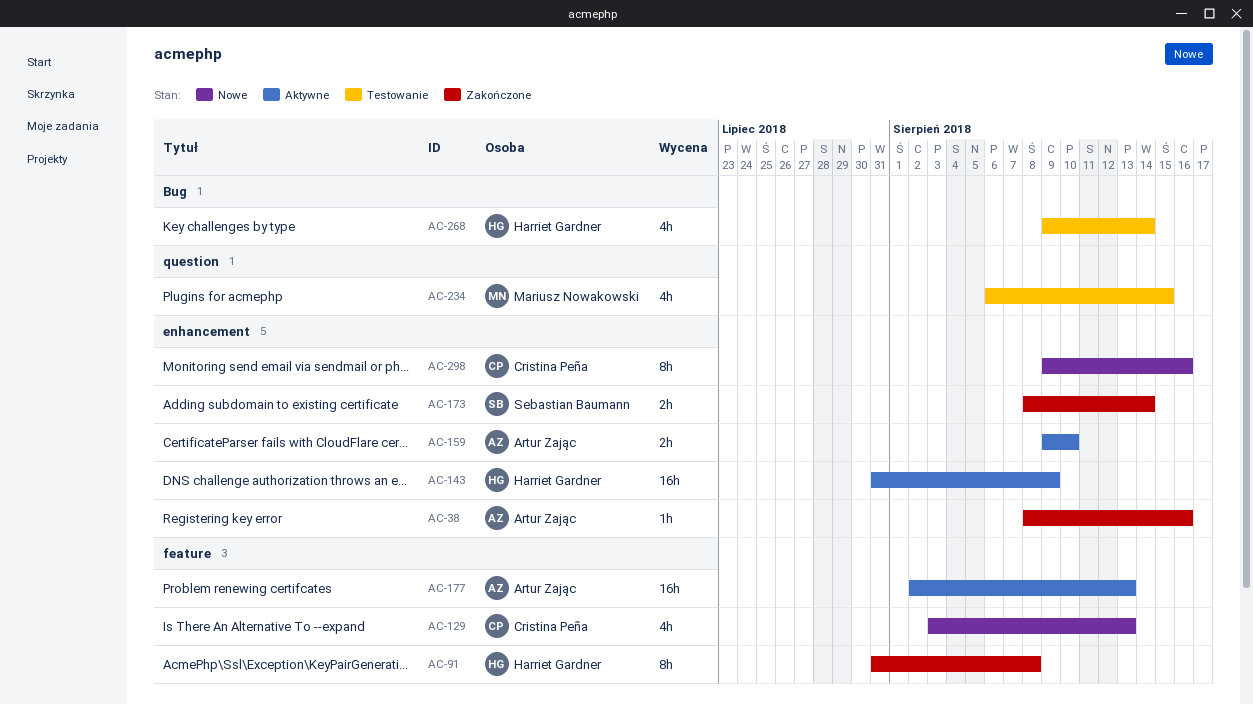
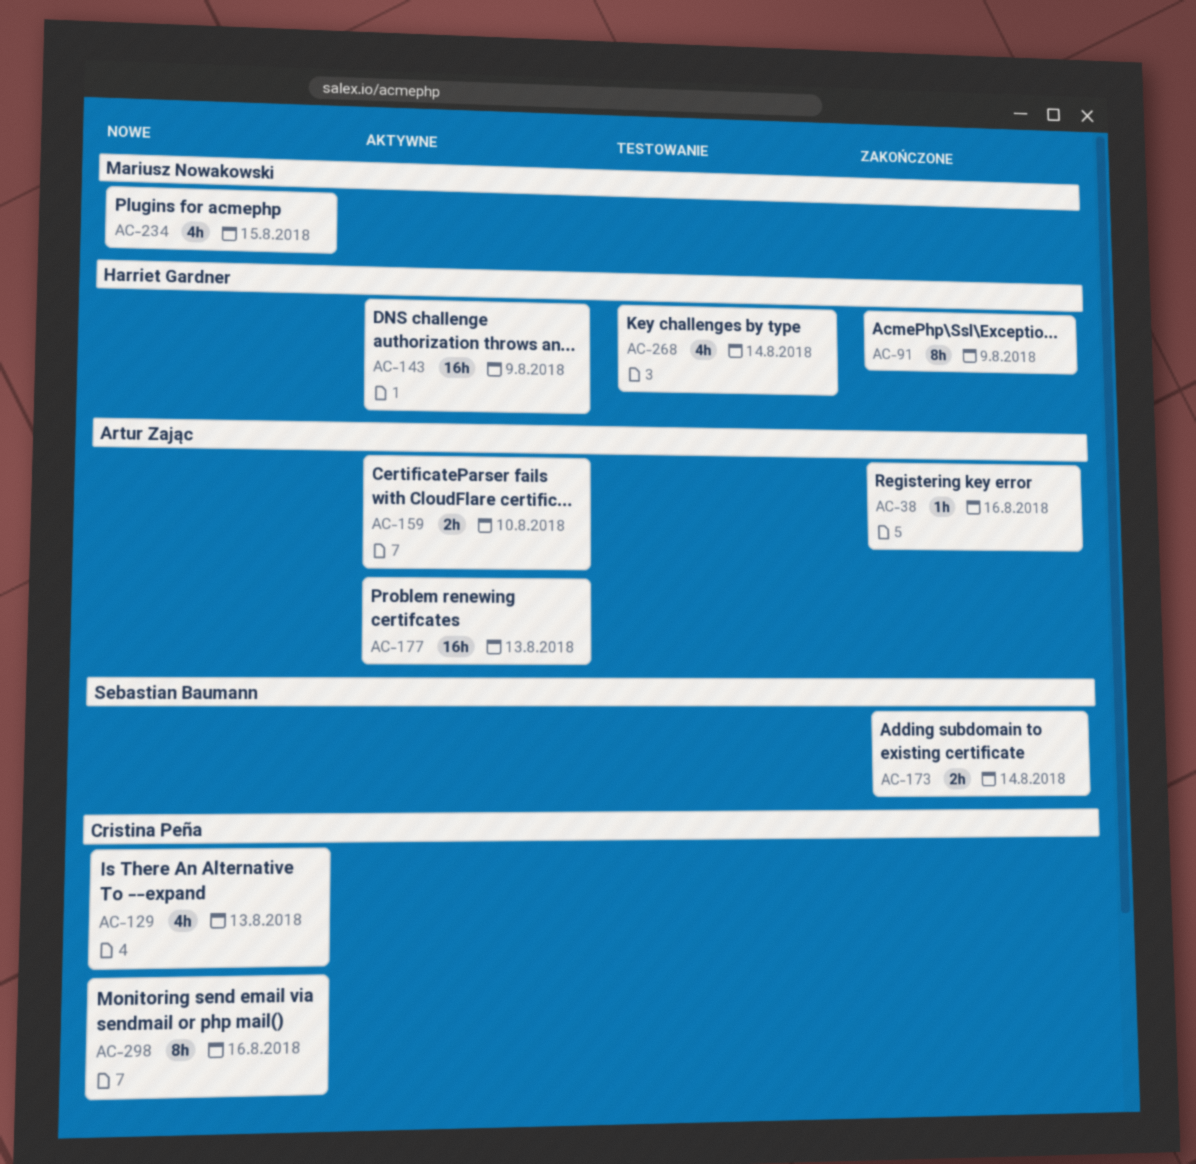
AC-91, due: Aug 8 -> Aug 9
AC-234, status: Testowanie -> Nowe

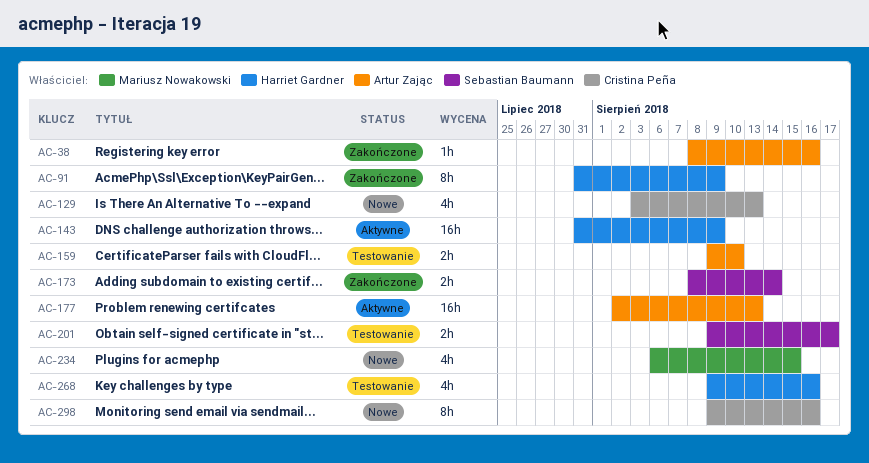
AC-159, status: Aktywne -> Testowanie
AC-201: none -> present
AC-268, due: Aug 14 -> Aug 16

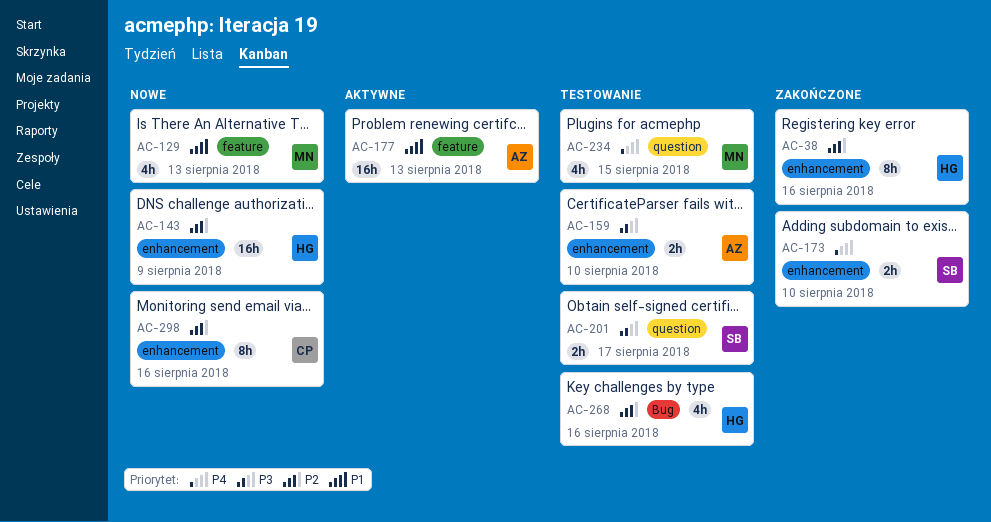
AC-38, owner: Artur Zając -> Harriet Gardner
AC-38, estimate: 1h -> 8h
AC-91: present -> none
AC-129, owner: Cristina Peña -> Mariusz Nowakowski
AC-143, status: Aktywne -> Nowe
AC-173, due: Aug 14 -> Aug 10
AC-234, status: Nowe -> Testowanie

